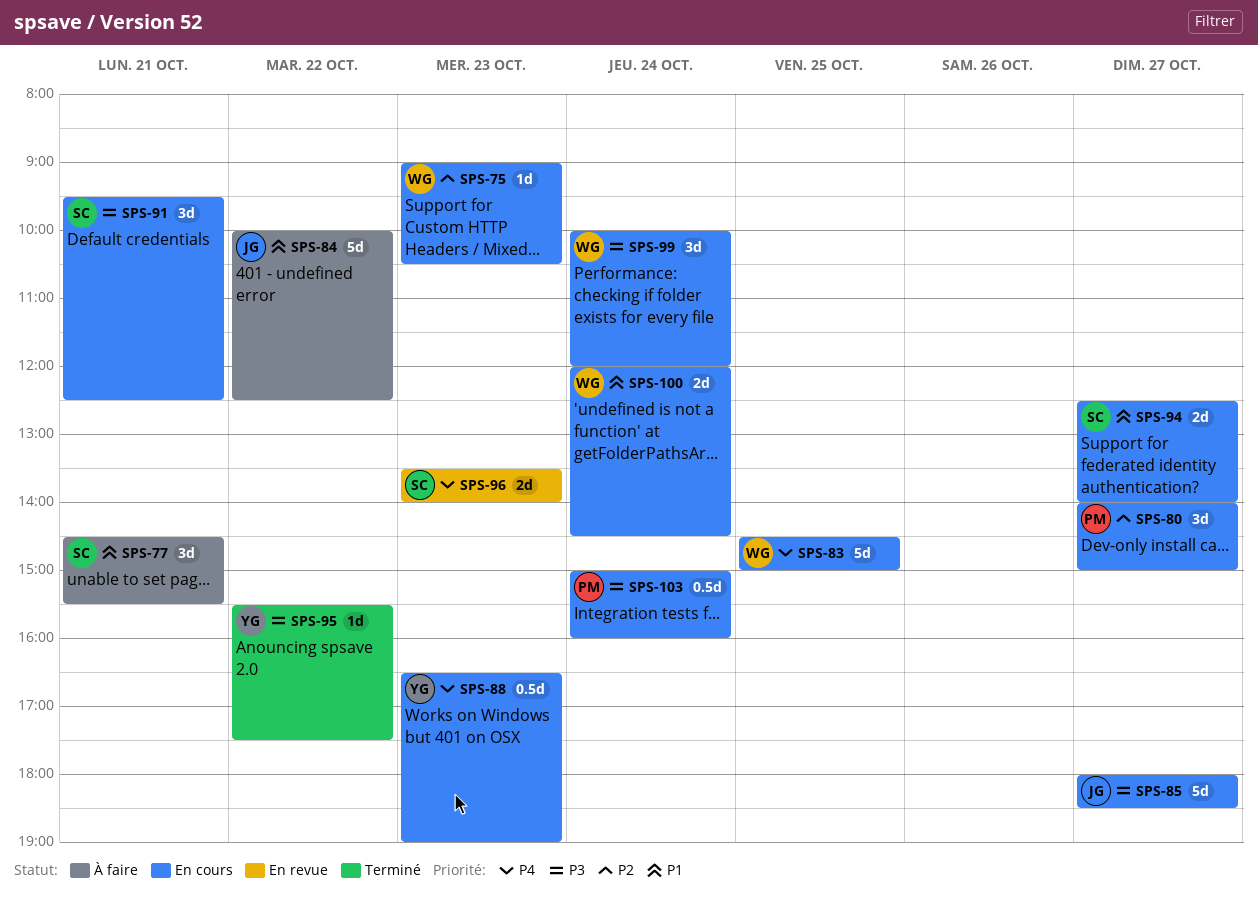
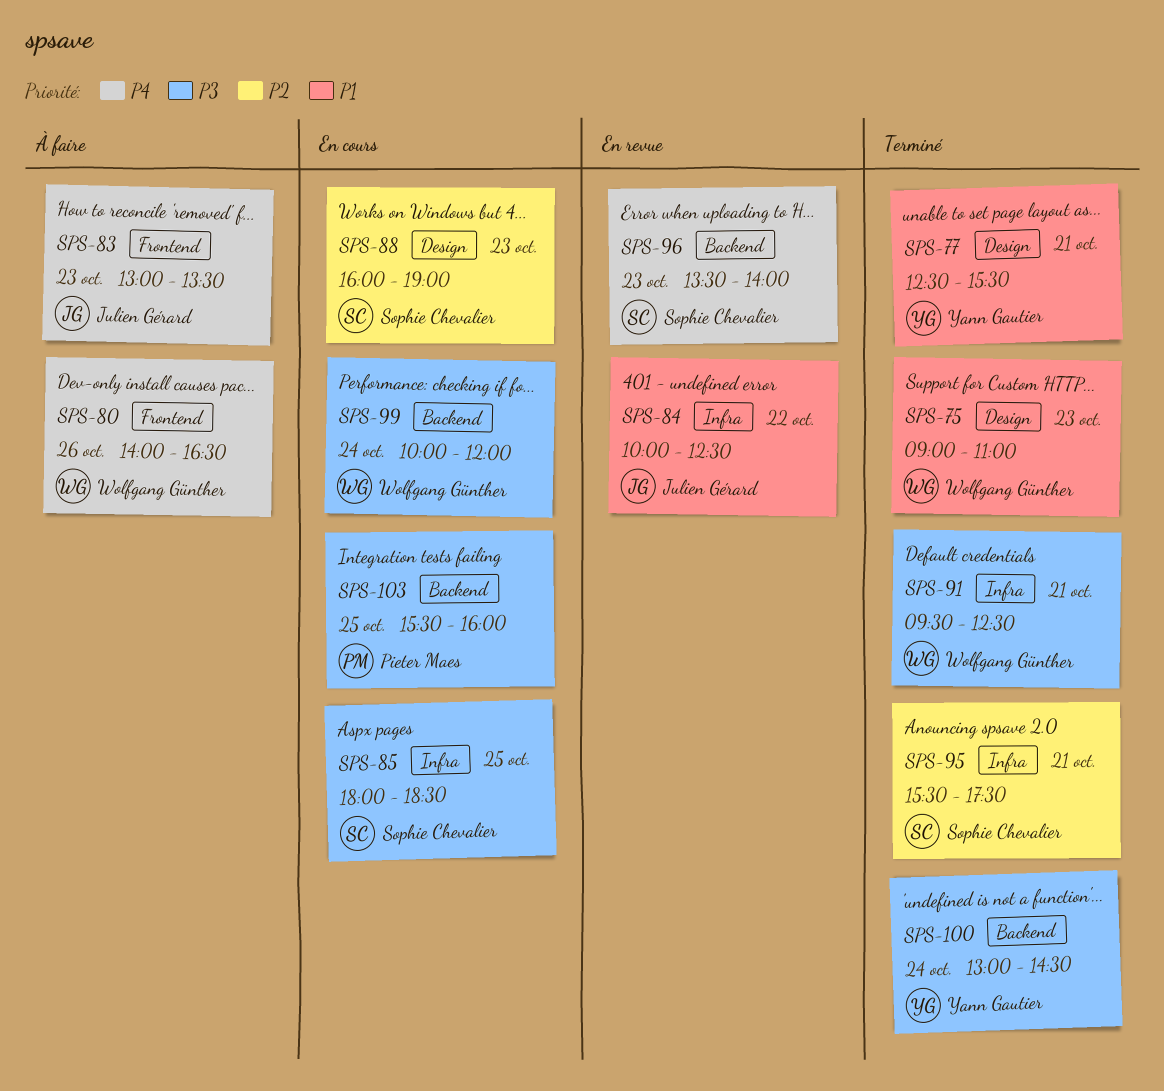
SPS-75, status: En cours -> Terminé
SPS-75, priority: P2 -> P1
SPS-75, ends: 10:30 -> 11:00
SPS-77, status: À faire -> Terminé
SPS-77, owner: Sophie Chevalier -> Yann Gautier
SPS-77, begins: 14:30 -> 12:30
SPS-80, status: En cours -> À faire
SPS-80, owner: Pieter Maes -> Wolfgang Günther
SPS-80, priority: P2 -> P4
SPS-80, day: Oct 27 -> Oct 26
SPS-80, ends: 15:00 -> 16:30
SPS-83, status: En cours -> À faire
SPS-83, owner: Wolfgang Günther -> Julien Gérard
SPS-83, day: Oct 25 -> Oct 23
SPS-83, begins: 14:30 -> 13:00
SPS-83, ends: 15:00 -> 13:30
SPS-84, status: À faire -> En revue
SPS-85, owner: Julien Gérard -> Sophie Chevalier
SPS-85, day: Oct 27 -> Oct 25
SPS-88, owner: Yann Gautier -> Sophie Chevalier
SPS-88, priority: P4 -> P2
SPS-88, begins: 16:30 -> 16:00
SPS-91, status: En cours -> Terminé
SPS-91, owner: Sophie Chevalier -> Wolfgang Günther
SPS-94: present -> none
SPS-95, owner: Yann Gautier -> Sophie Chevalier
SPS-95, priority: P3 -> P2
SPS-95, day: Oct 22 -> Oct 21
SPS-100, status: En cours -> Terminé
SPS-100, owner: Wolfgang Günther -> Yann Gautier
SPS-100, priority: P1 -> P3
SPS-100, begins: 12:00 -> 13:00
SPS-103, day: Oct 24 -> Oct 25
SPS-103, begins: 15:00 -> 15:30

